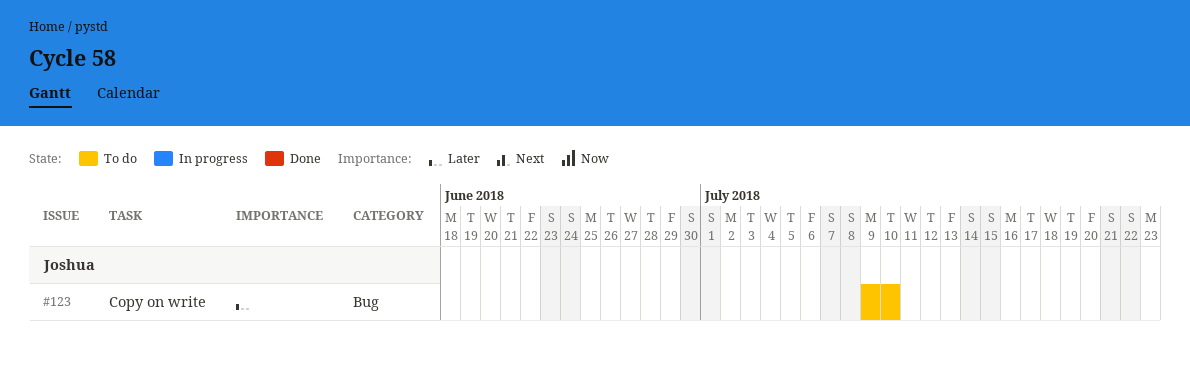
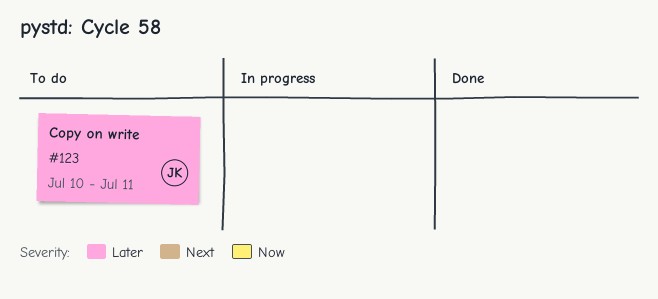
#123, start: Jul 9 -> Jul 10
#123, due: Jul 10 -> Jul 11

